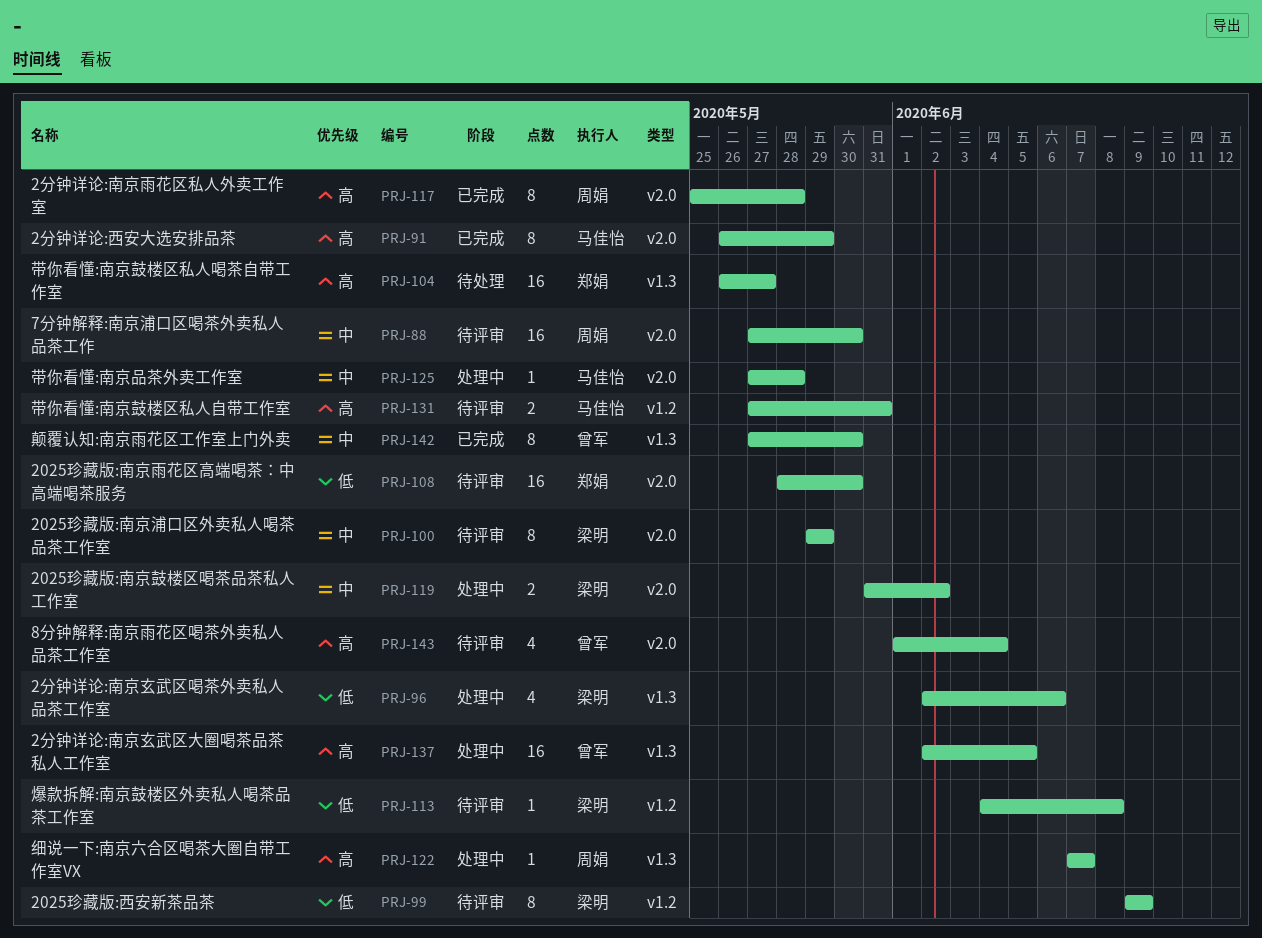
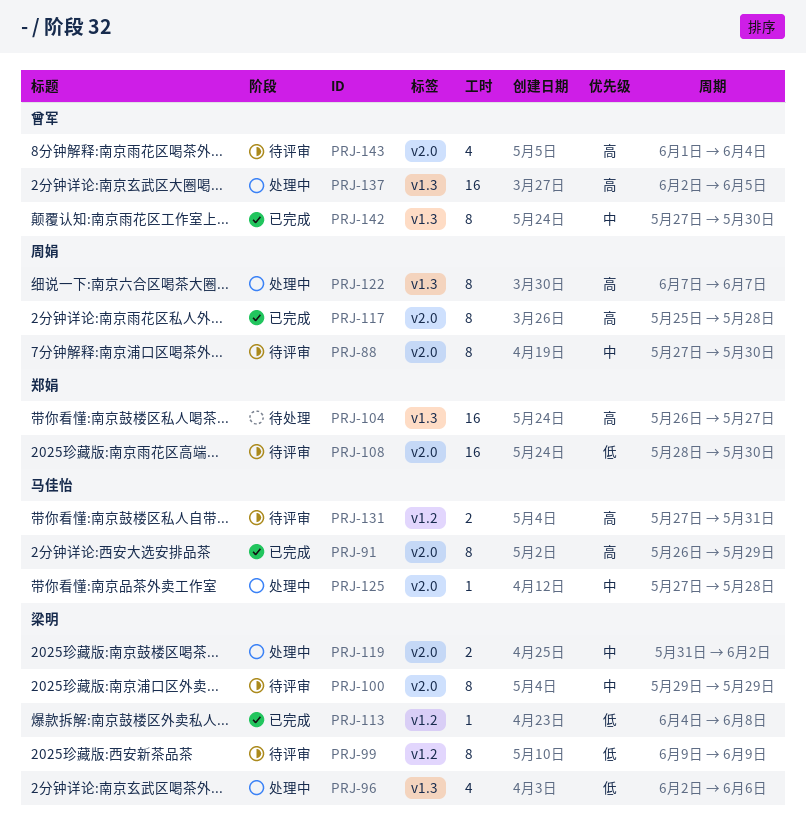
PRJ-88, estimate: 16 -> 8
PRJ-113, status: 待评审 -> 已完成
PRJ-122, estimate: 1 -> 8

